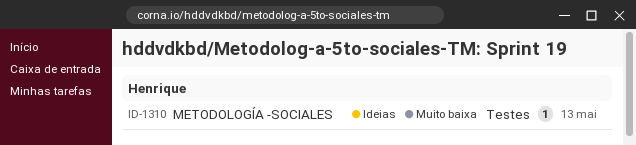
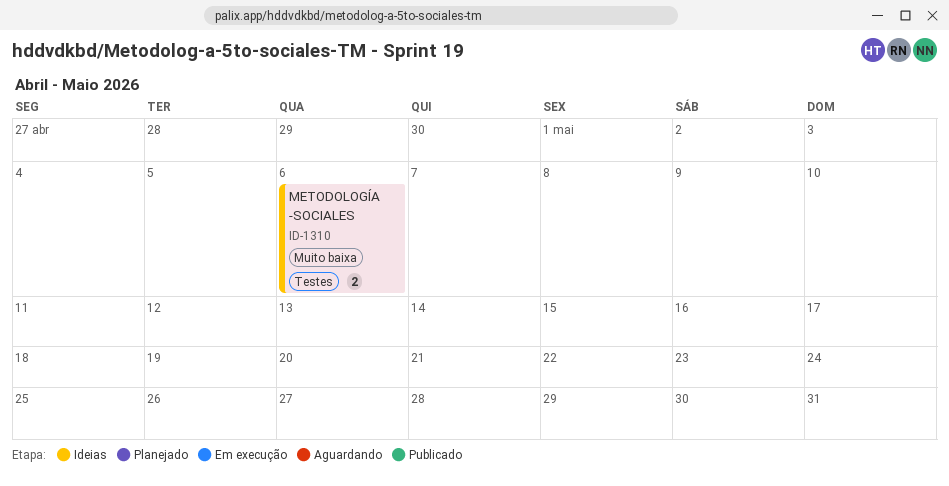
ID-1310, estimate: 1 -> 2
ID-1310, due: May 13 -> May 6

